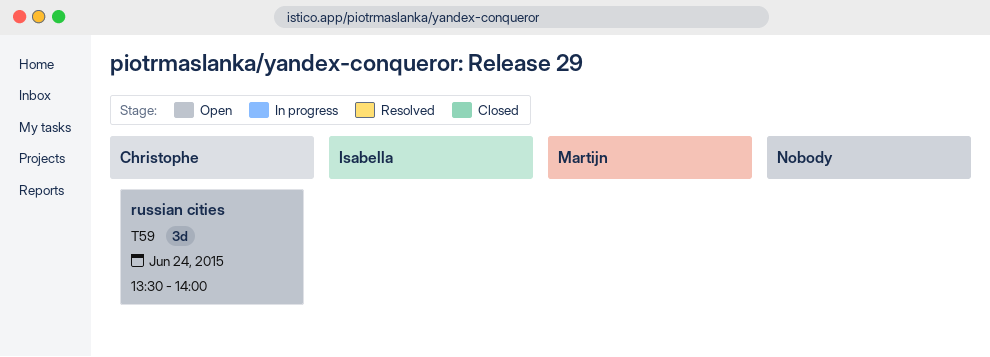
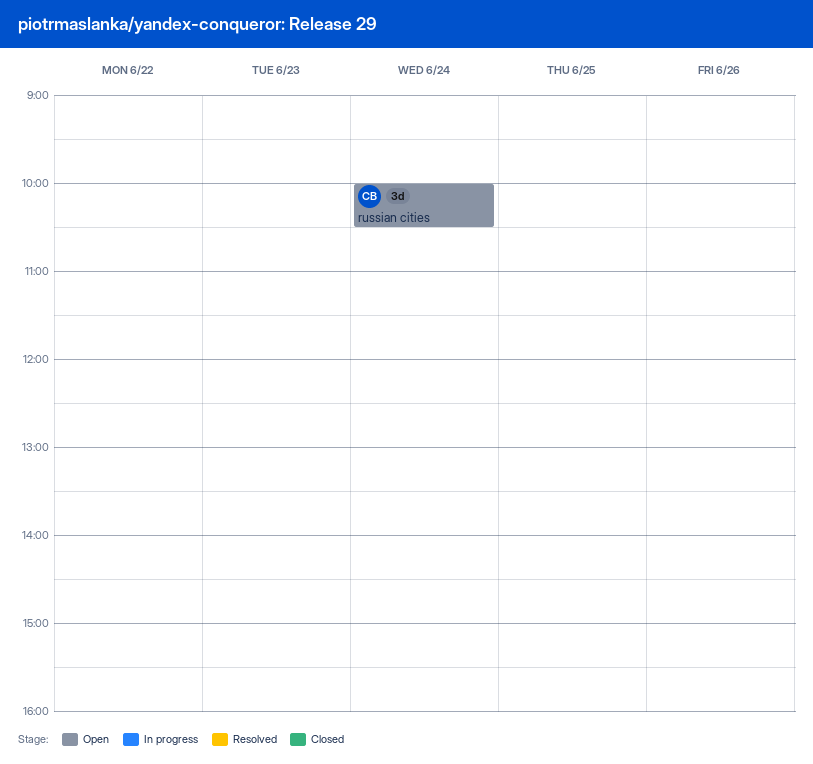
russian cities, begins: 13:30 -> 10:00
russian cities, ends: 14:00 -> 10:30

